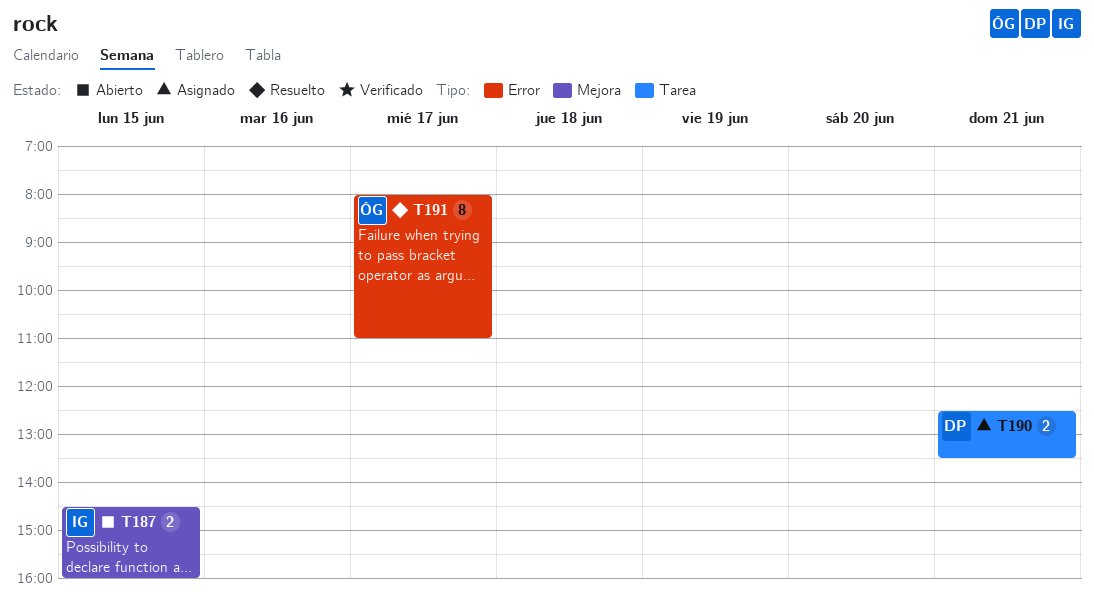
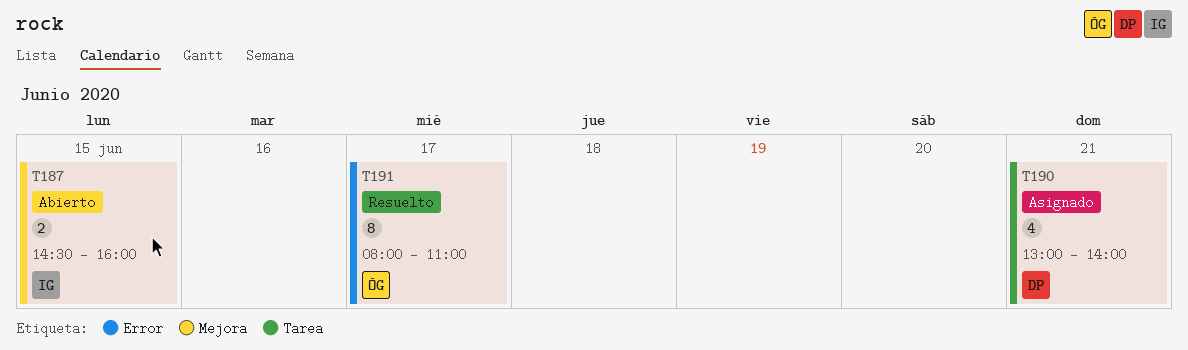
T190, estimate: 2 -> 4
T190, begins: 12:30 -> 13:00
T190, ends: 13:30 -> 14:00

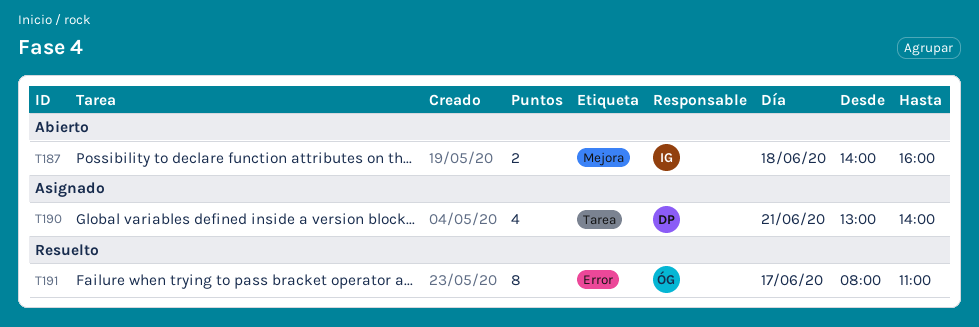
T187, day: Jun 15 -> Jun 18
T187, begins: 14:30 -> 14:00

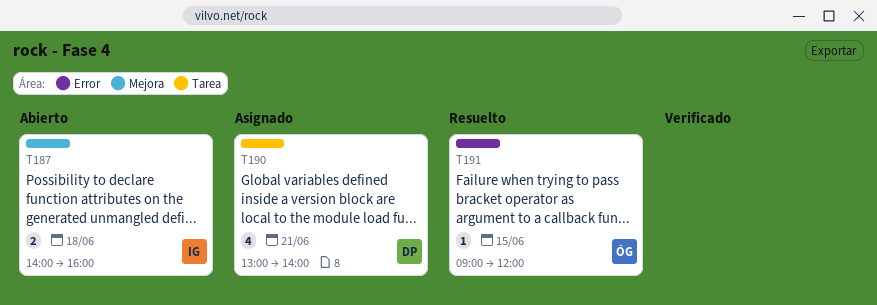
T191, estimate: 8 -> 1
T191, day: Jun 17 -> Jun 15
T191, begins: 08:00 -> 09:00
T191, ends: 11:00 -> 12:00

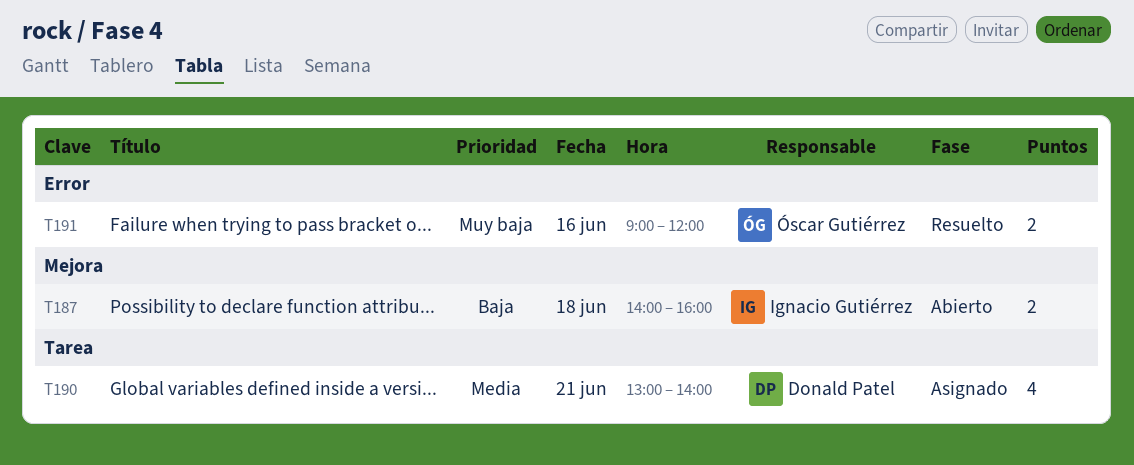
T191, estimate: 1 -> 2
T191, day: Jun 15 -> Jun 16

